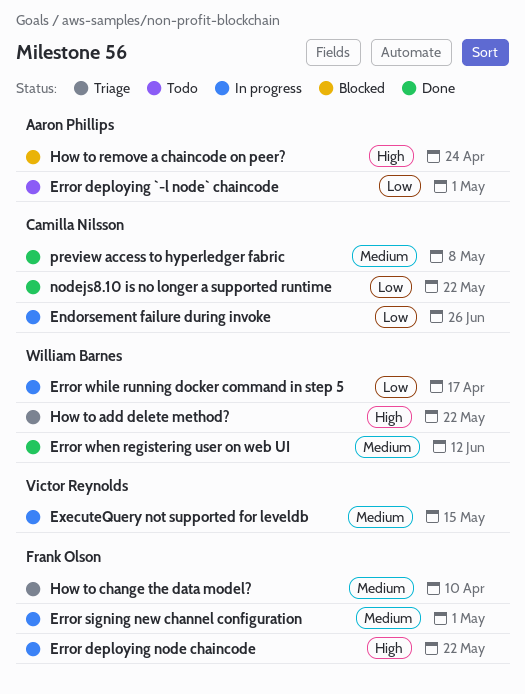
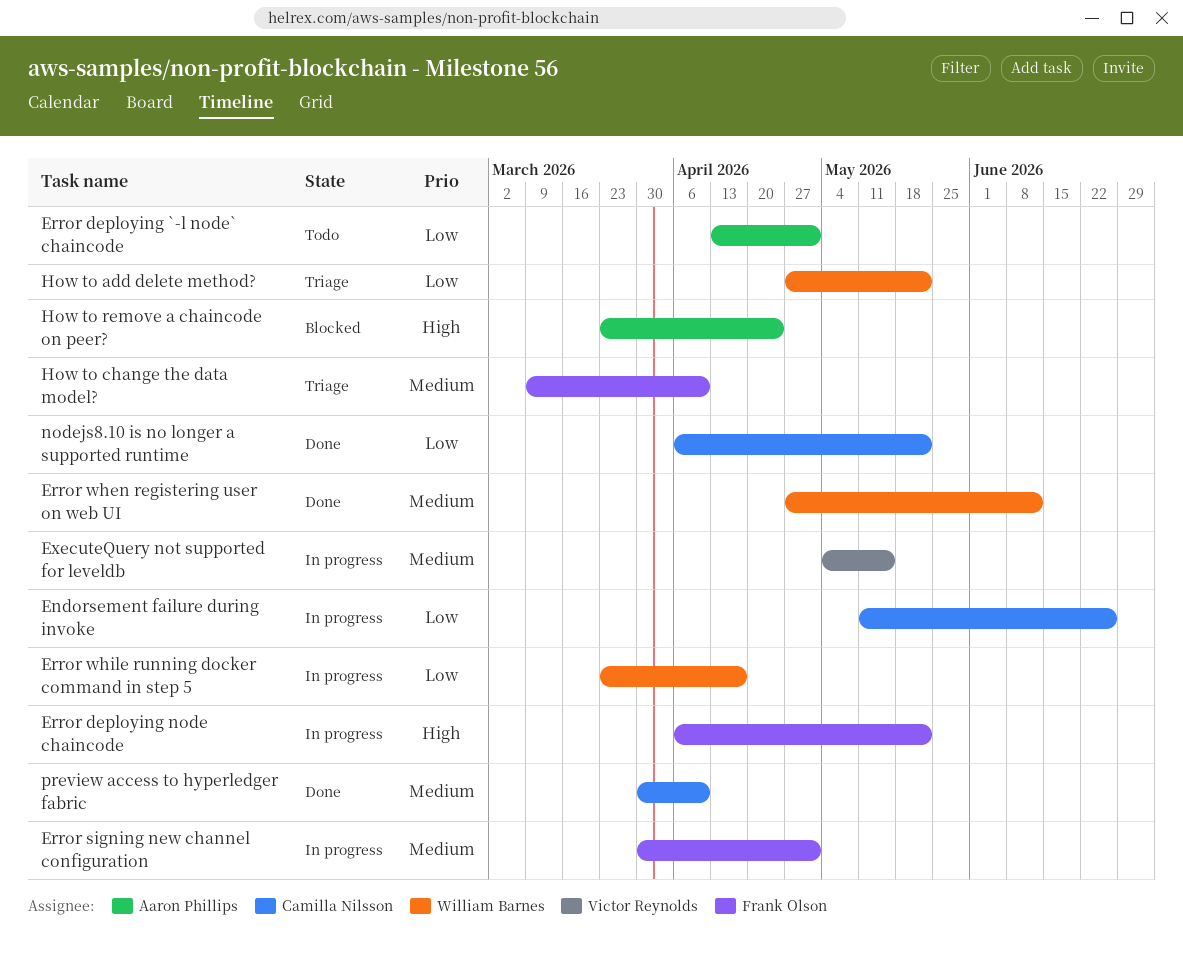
How to add delete method?, priority: High -> Low
preview access to hyperledger fabric, due: May 8 -> Apr 10

